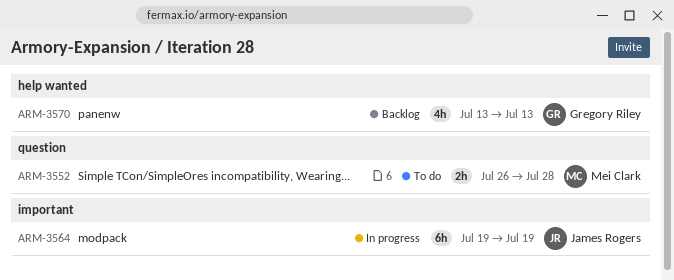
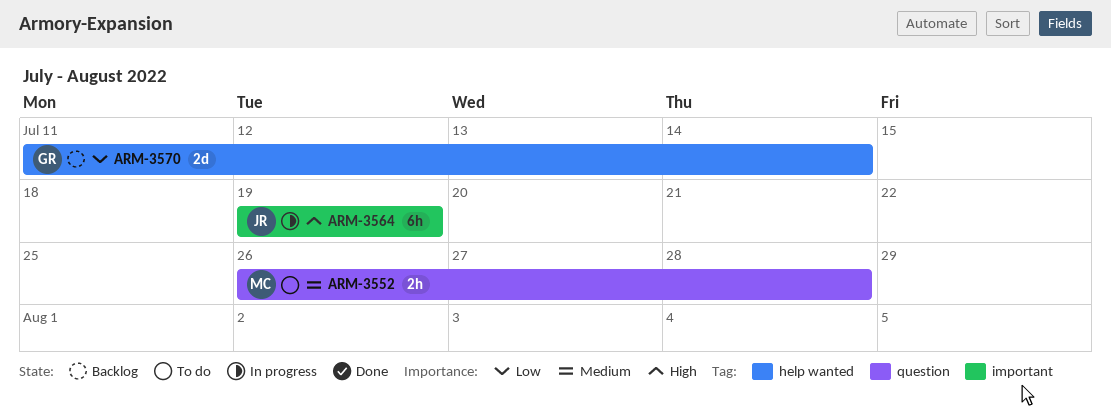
ARM-3570, estimate: 4h -> 2d
ARM-3570, start: Jul 13 -> Jul 11
ARM-3570, due: Jul 13 -> Jul 14

